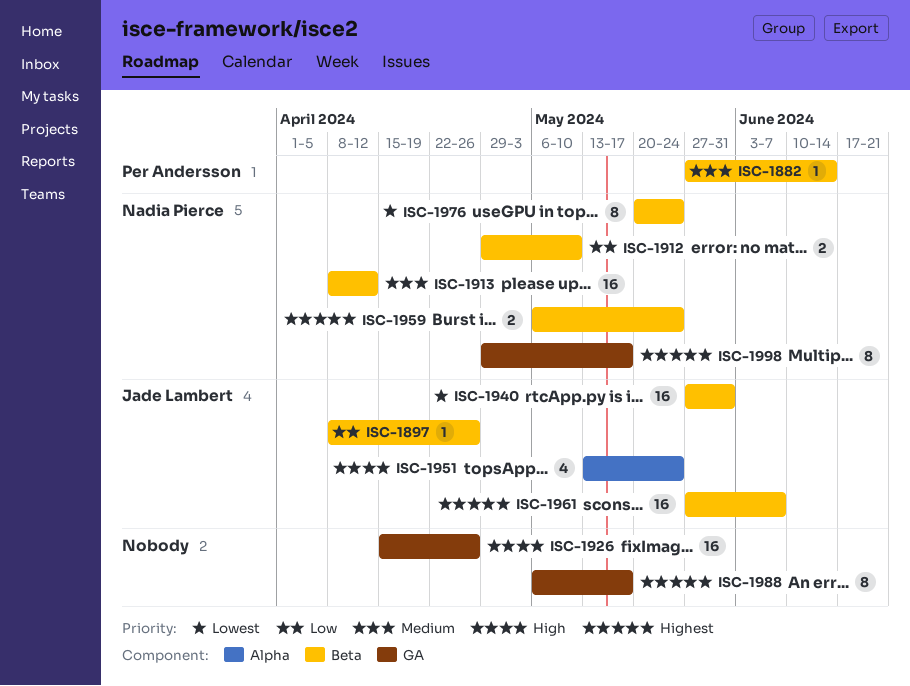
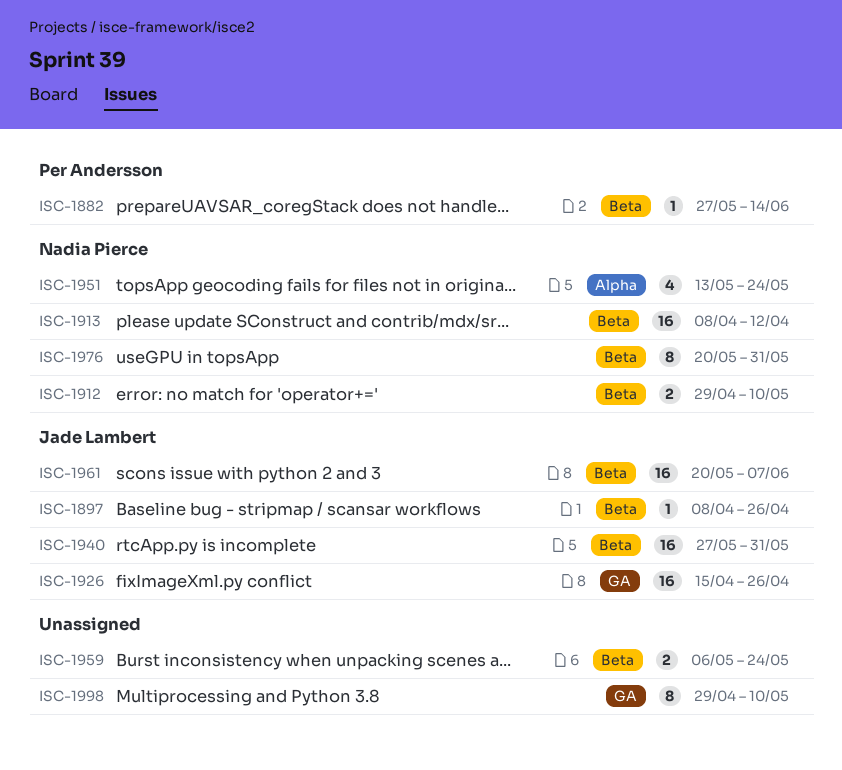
ISC-1926, owner: none -> Jade Lambert
ISC-1951, owner: Jade Lambert -> Nadia Pierce
ISC-1959, owner: Nadia Pierce -> none
ISC-1961, start: May 27 -> May 20
ISC-1976, due: May 24 -> May 31
ISC-1988: present -> none
ISC-1998, owner: Nadia Pierce -> none
ISC-1998, due: May 17 -> May 10

